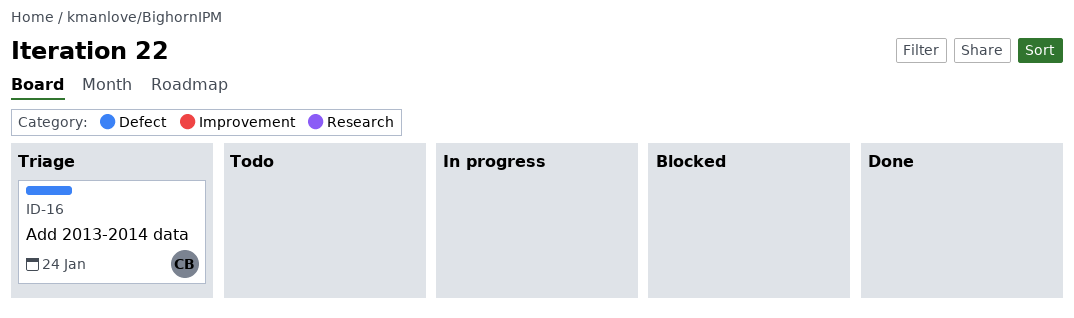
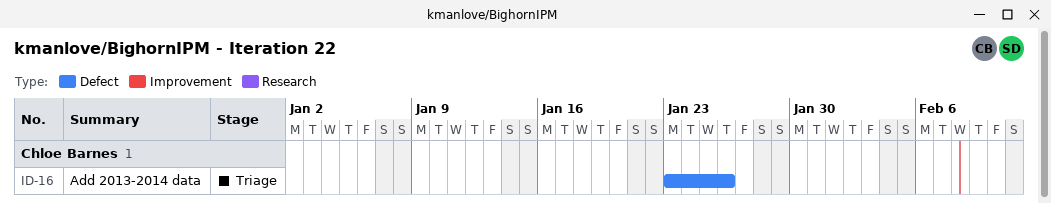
ID-16, due: Jan 24 -> Jan 26

